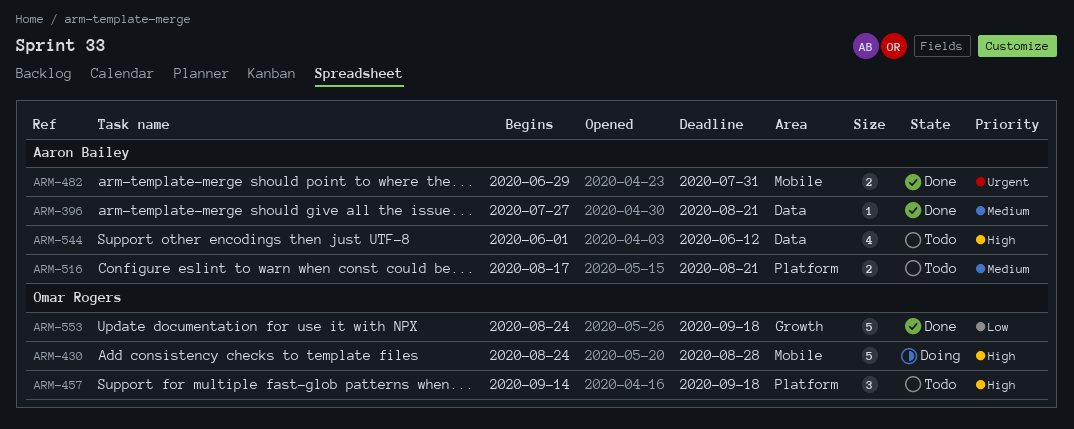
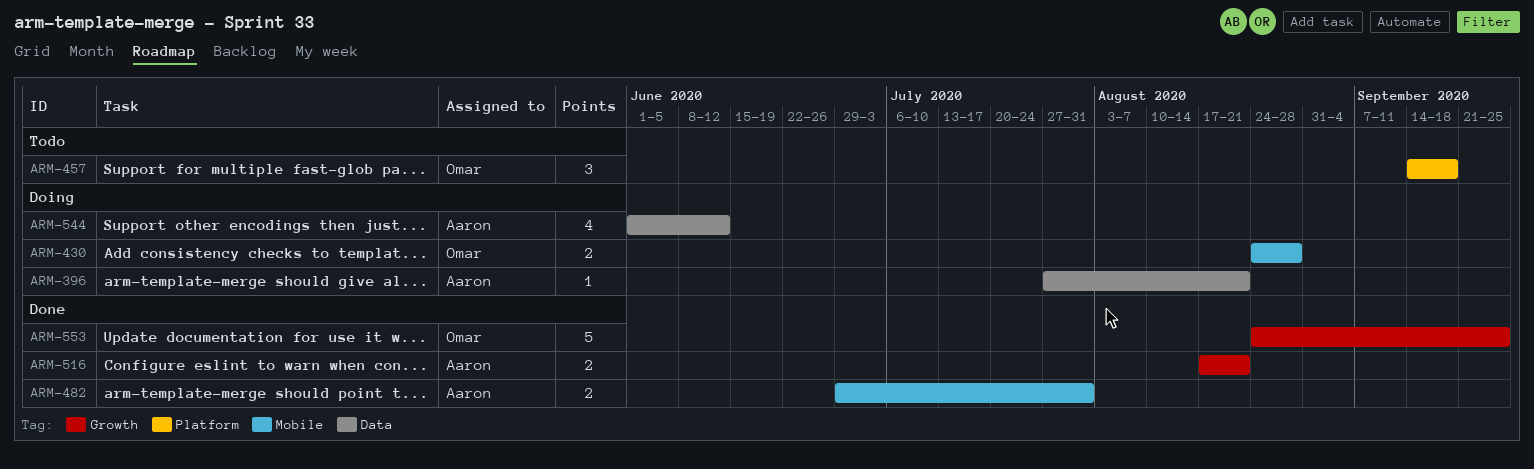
ARM-396, status: Done -> Doing
ARM-430, estimate: 5 -> 2
ARM-516, status: Todo -> Done
ARM-516, label: Platform -> Growth
ARM-544, status: Todo -> Doing
ARM-553, due: Sep 18 -> Sep 25

